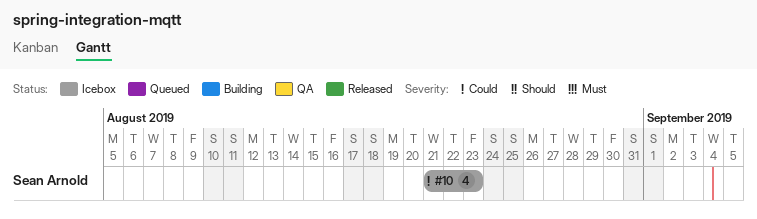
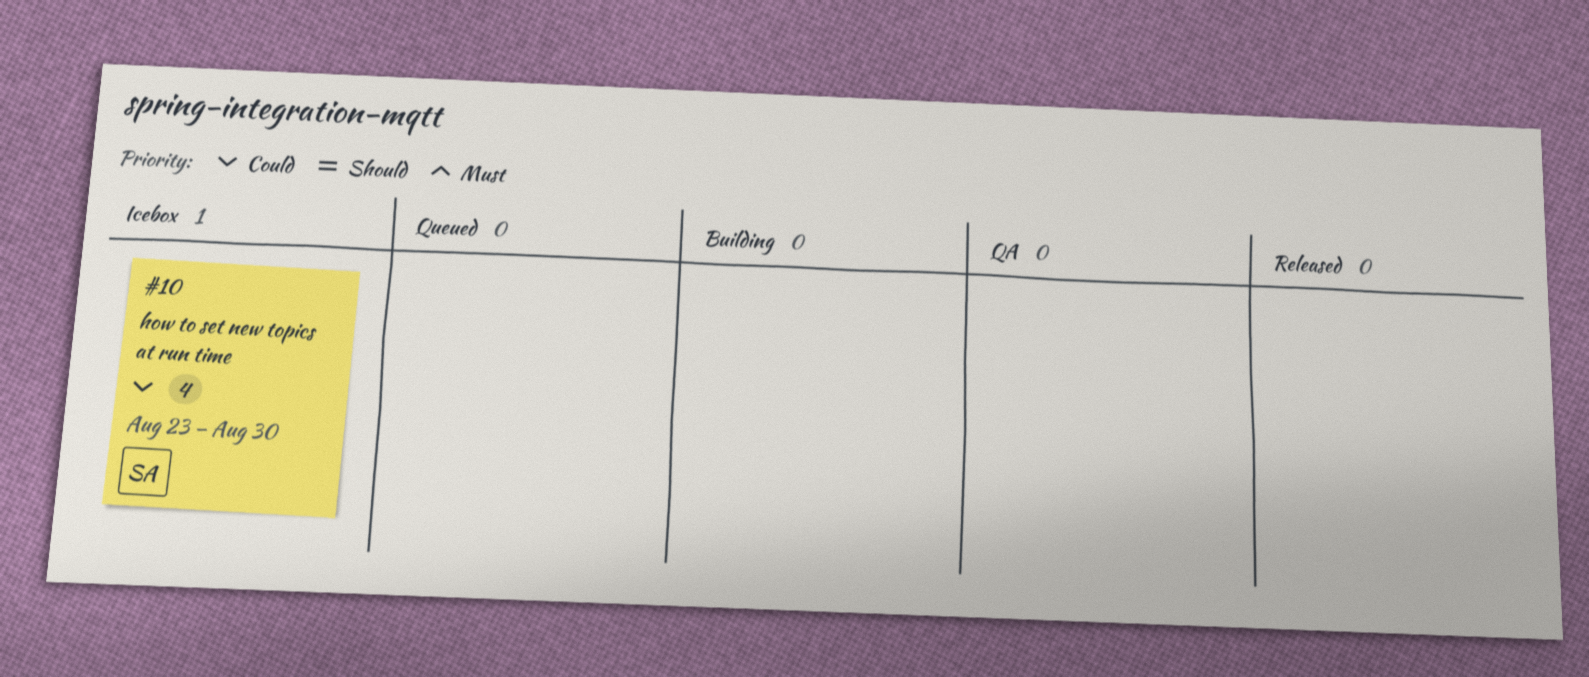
#10, start: Aug 21 -> Aug 23
#10, due: Aug 23 -> Aug 30

